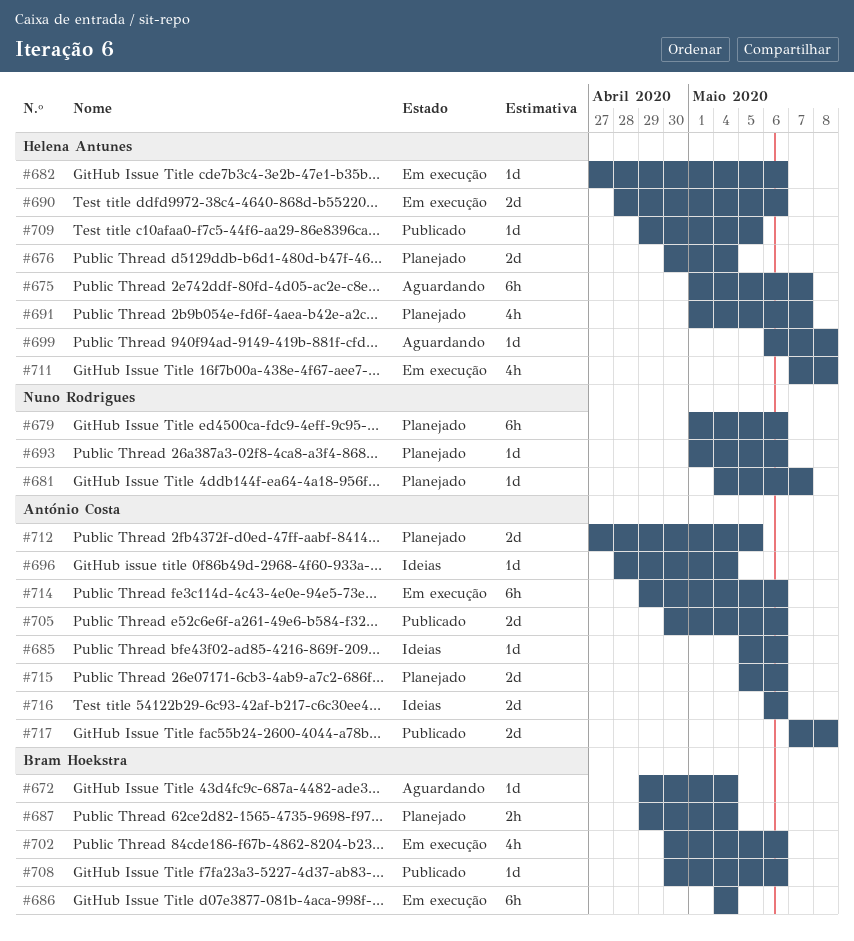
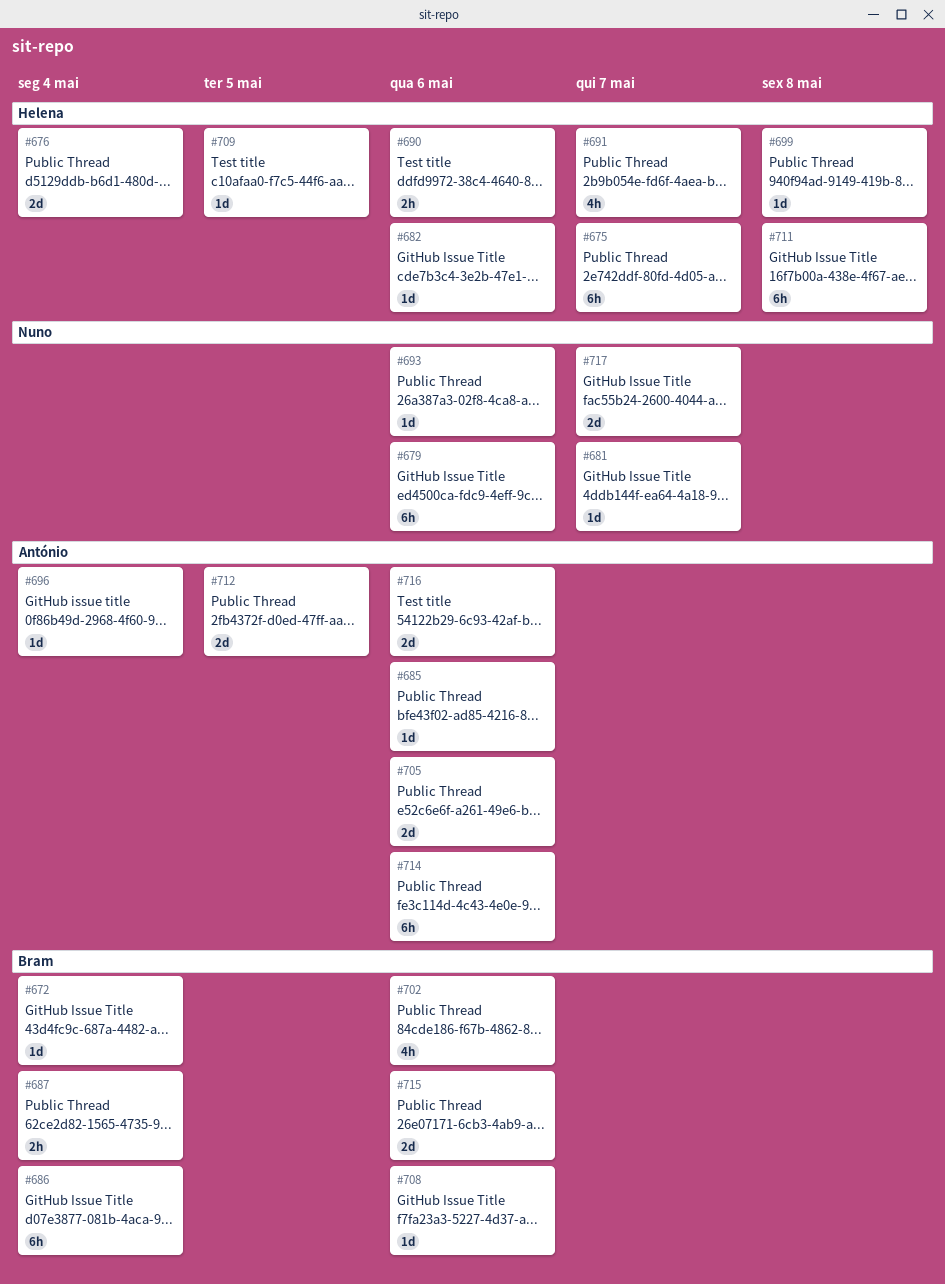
#690, estimate: 2d -> 2h
#711, estimate: 4h -> 6h
#715, owner: António Costa -> Bram Hoekstra
#717, owner: António Costa -> Nuno Rodrigues
#717, due: May 8 -> May 7

